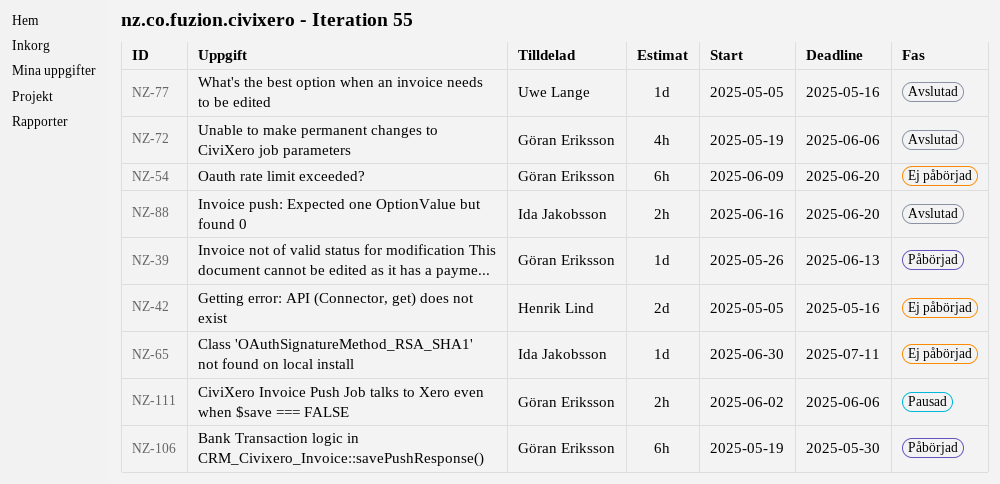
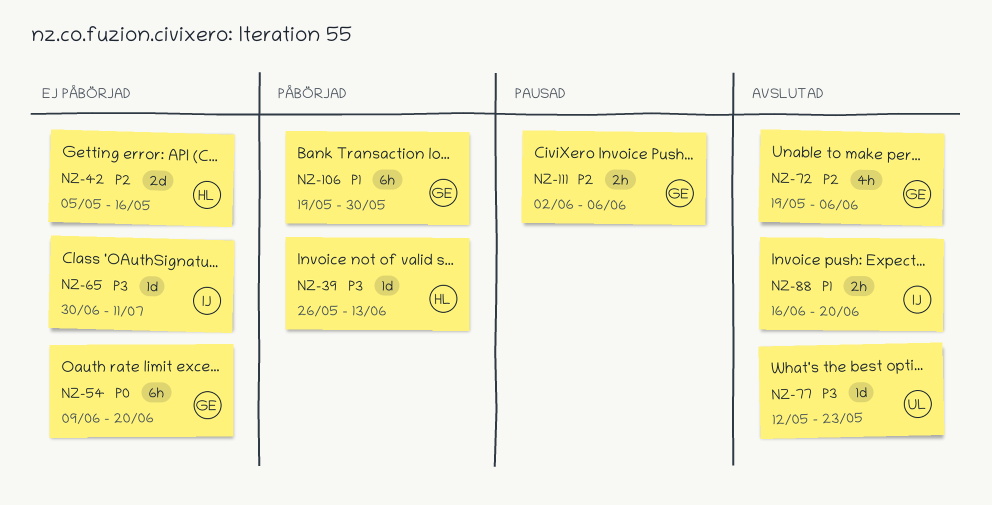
NZ-39, owner: Göran Eriksson -> Henrik Lind
NZ-77, start: May 5 -> May 12
NZ-77, due: May 16 -> May 23

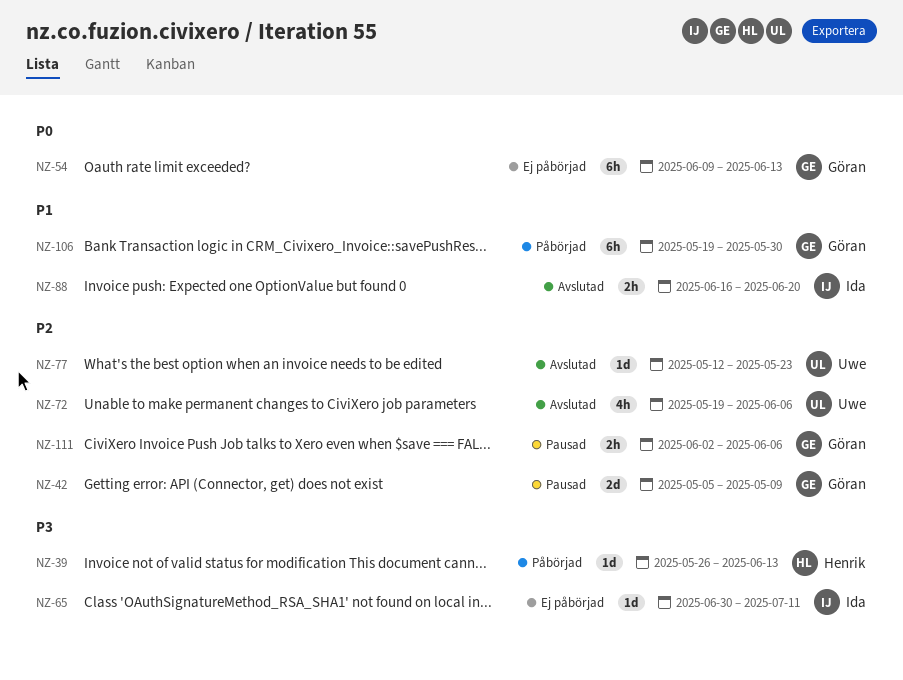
NZ-42, status: Ej påbörjad -> Pausad
NZ-42, owner: Henrik -> Göran
NZ-42, due: May 16 -> May 9
NZ-54, due: Jun 20 -> Jun 13
NZ-72, owner: Göran -> Uwe
NZ-77, priority: P3 -> P2

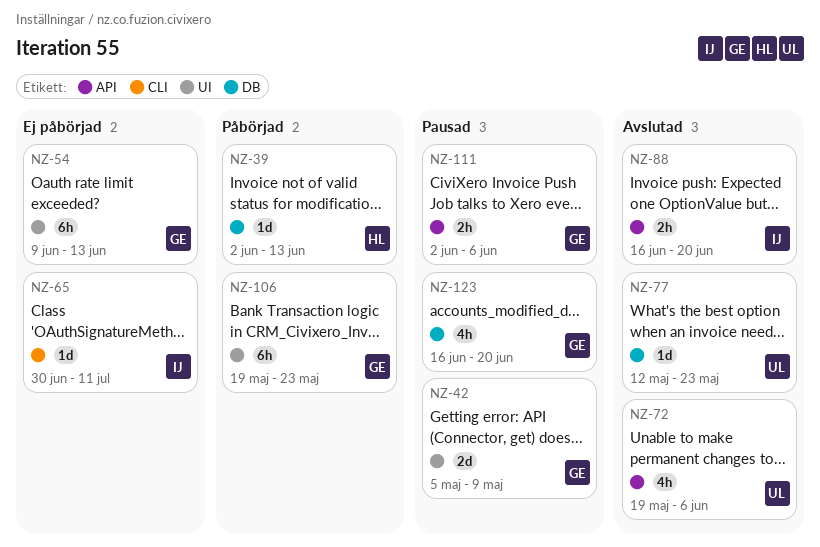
NZ-39, start: May 26 -> Jun 2
NZ-106, due: May 30 -> May 23
NZ-123: none -> present

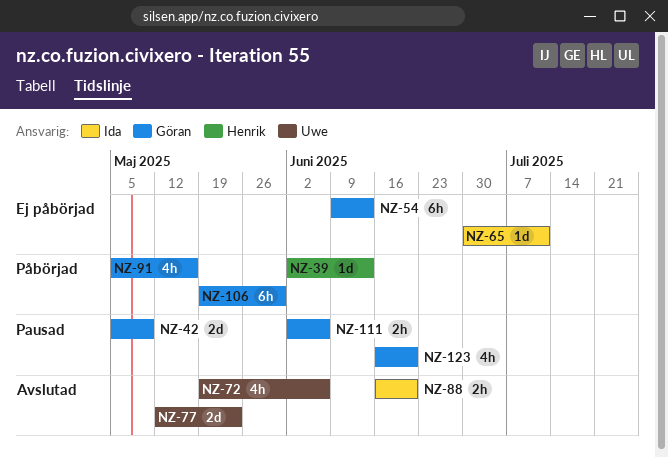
NZ-77, estimate: 1d -> 2d
NZ-91: none -> present
NZ-106, due: May 23 -> May 30

